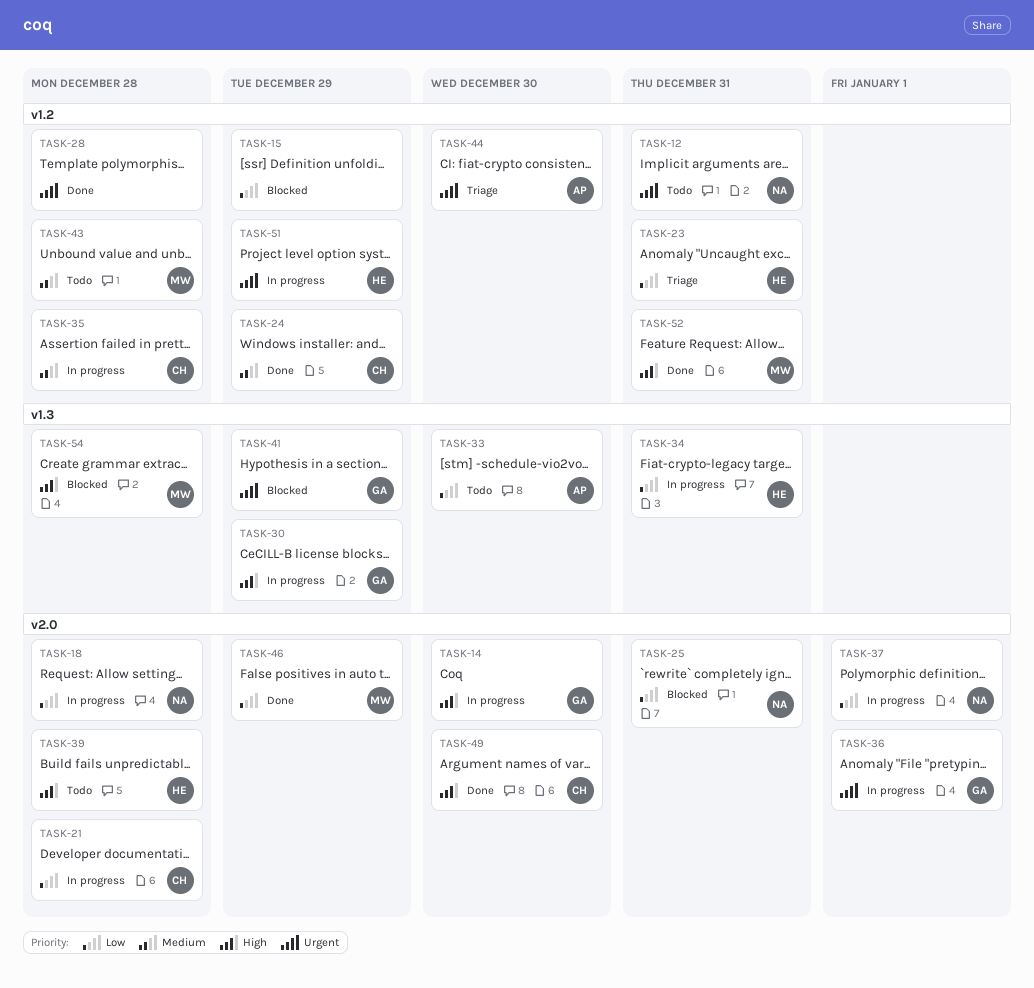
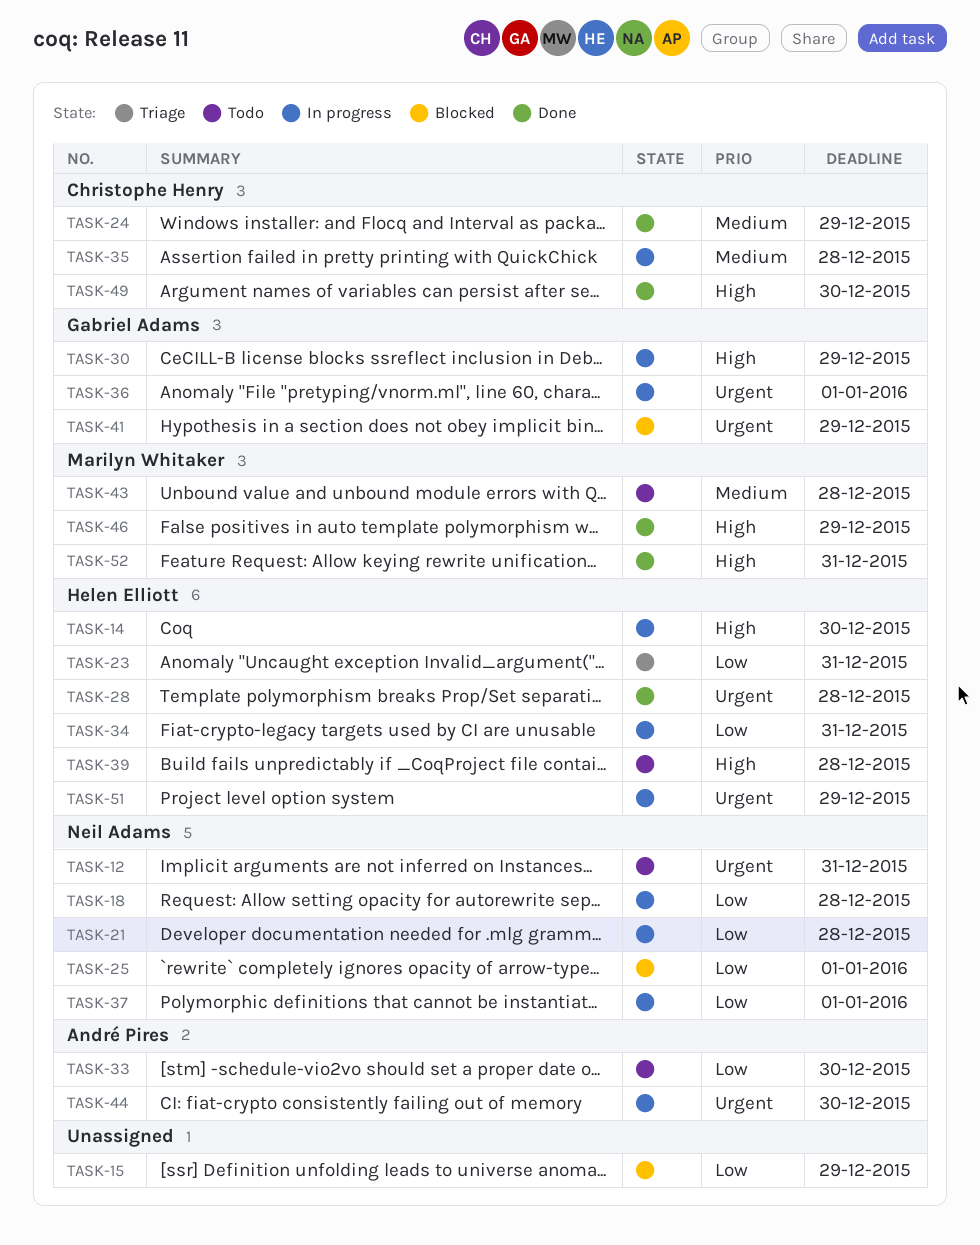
TASK-14, owner: Gabriel Adams -> Helen Elliott
TASK-21, owner: Christophe Henry -> Neil Adams
TASK-25, due: Dec 31 -> Jan 1
TASK-28, owner: none -> Helen Elliott
TASK-44, status: Triage -> In progress
TASK-46, priority: Low -> High
TASK-54: present -> none

